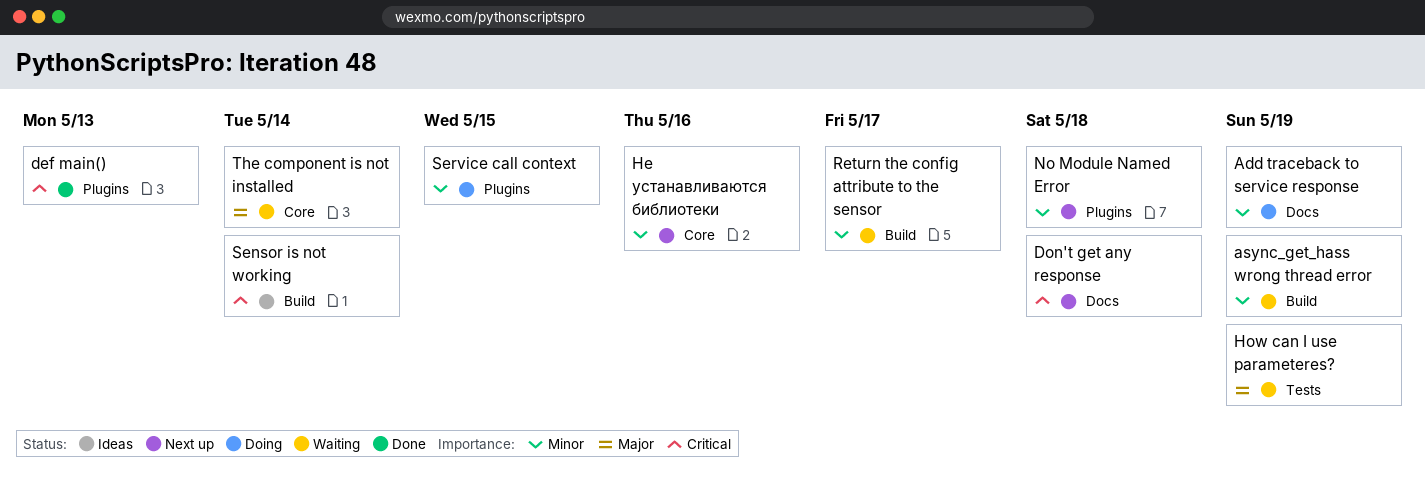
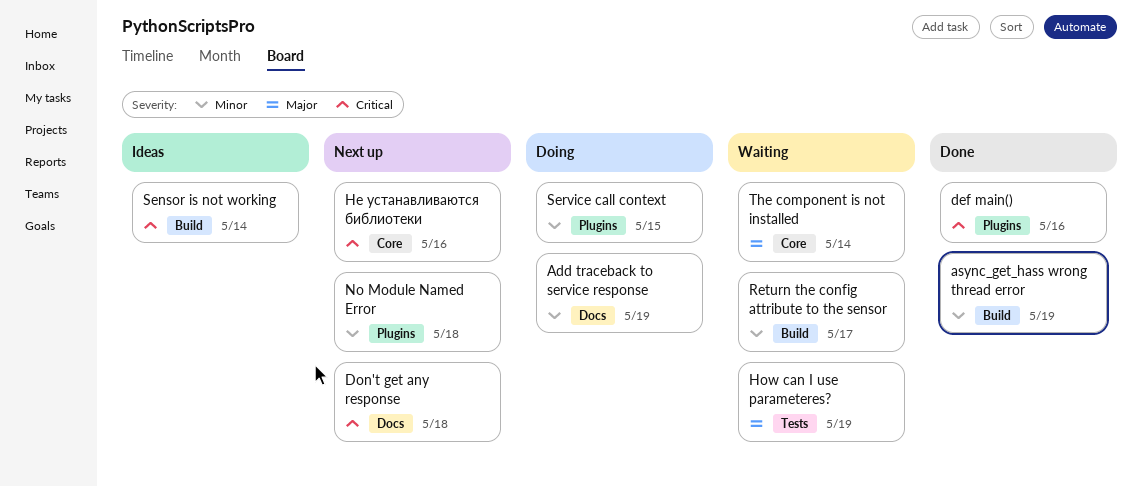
async_get_hass wrong thread error, status: Waiting -> Done
def main(), due: May 13 -> May 16
Не устанавливаются библиотеки, priority: Minor -> Critical

